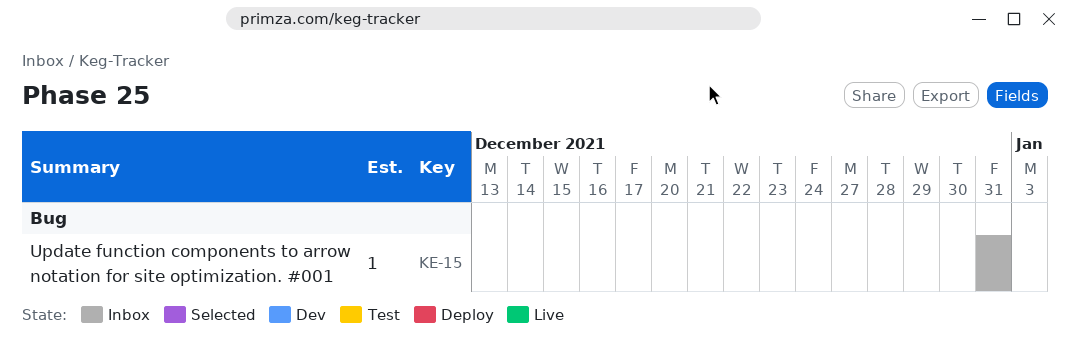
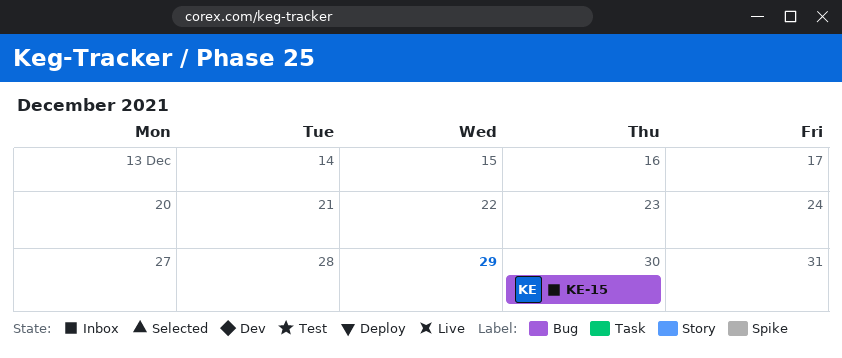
KE-15, start: Dec 31 -> Dec 30
KE-15, due: Dec 31 -> Dec 30

